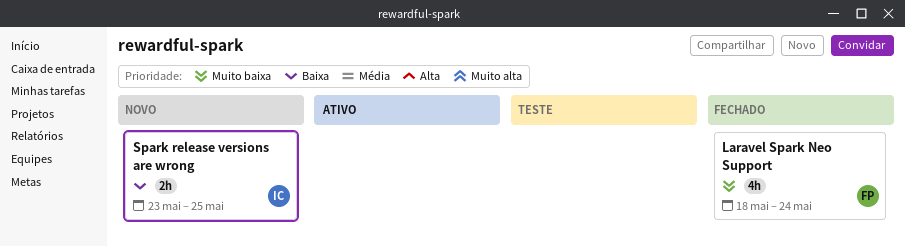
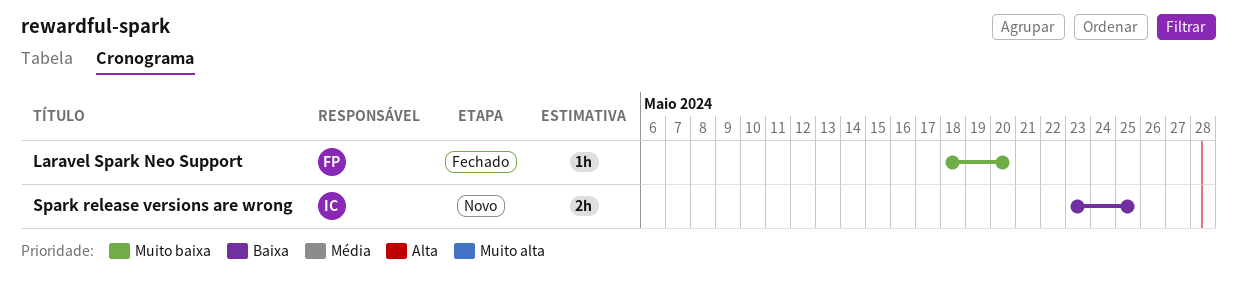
Laravel Spark Neo Support, estimate: 4h -> 1h
Laravel Spark Neo Support, due: May 24 -> May 20

